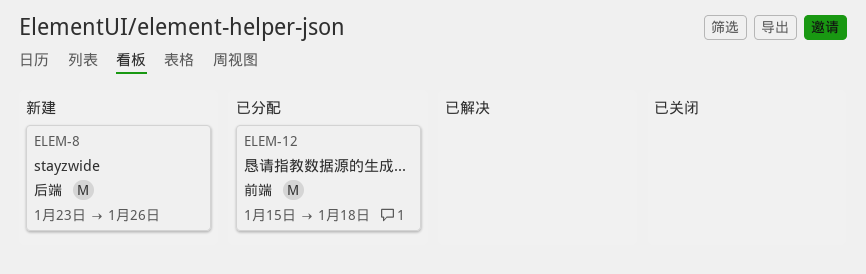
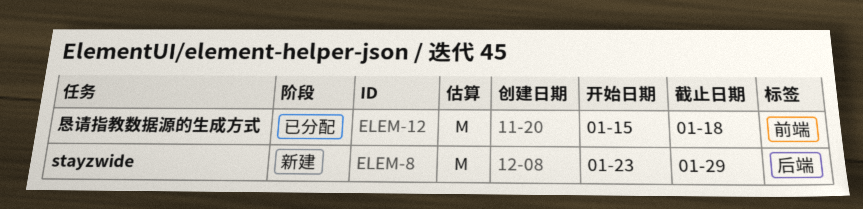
ELEM-8, due: Jan 26 -> Jan 29

